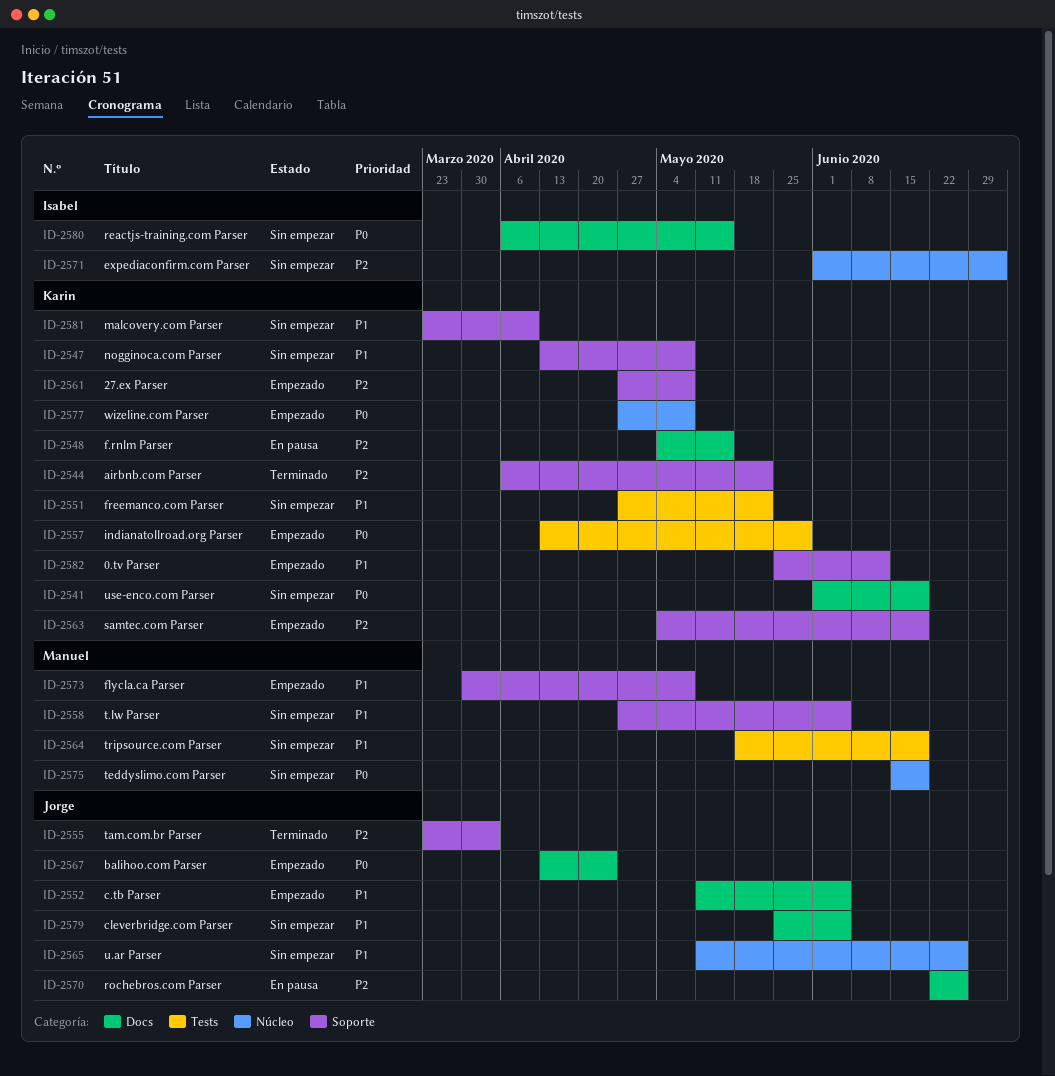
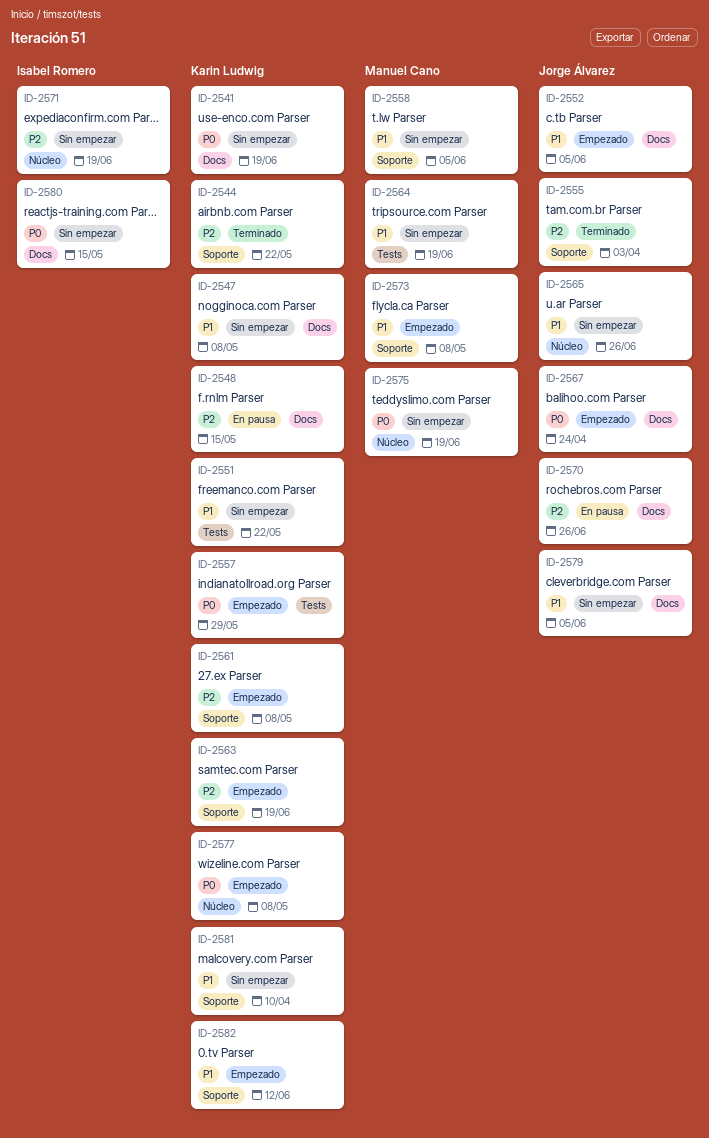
ID-2547, label: Soporte -> Docs
ID-2571, due: Jul 3 -> Jun 19

